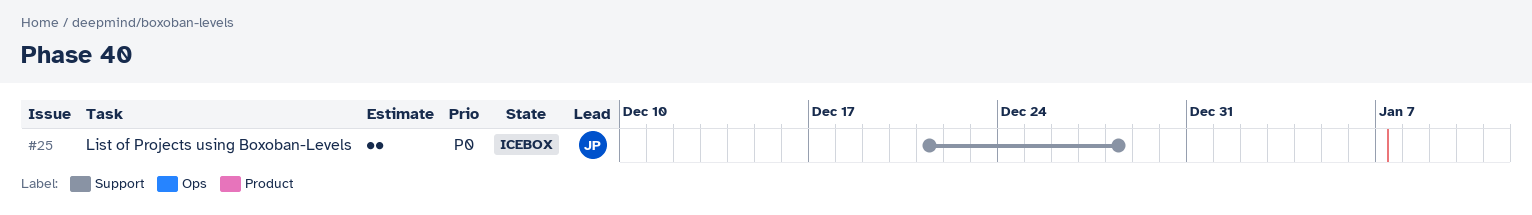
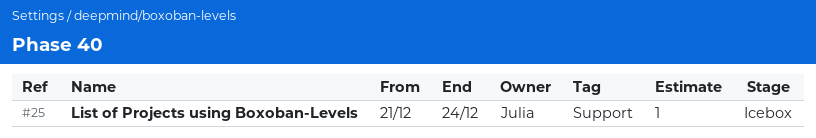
#25, estimate: 2 -> 1
#25, due: Dec 28 -> Dec 24

